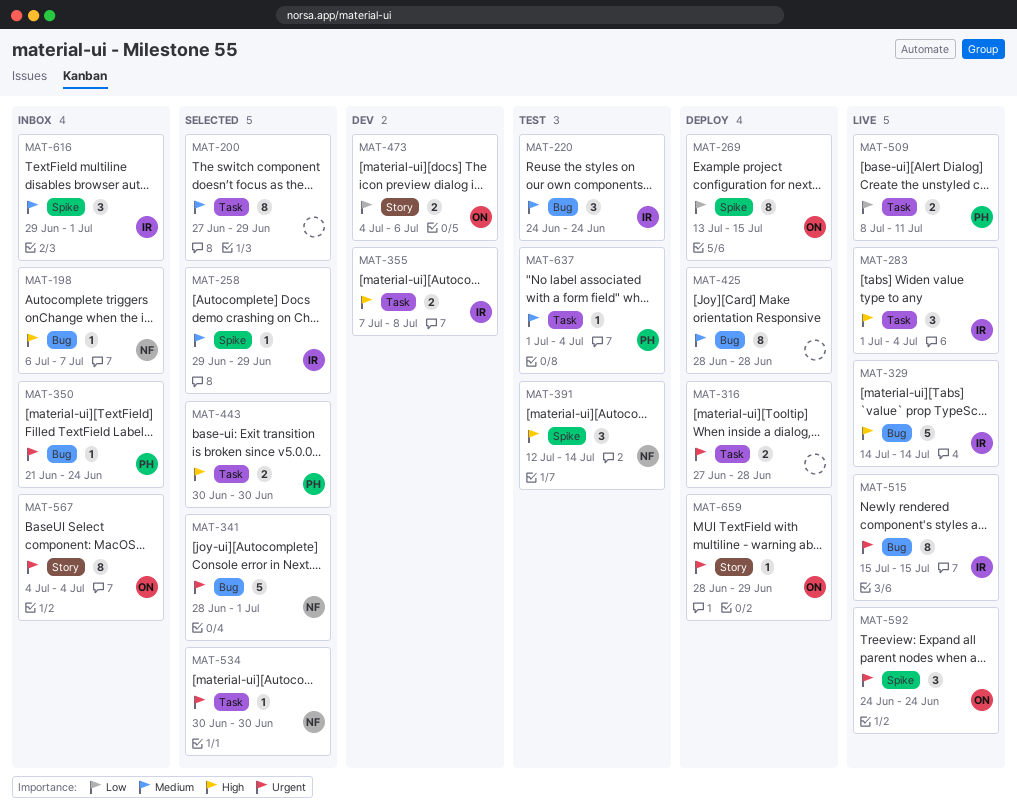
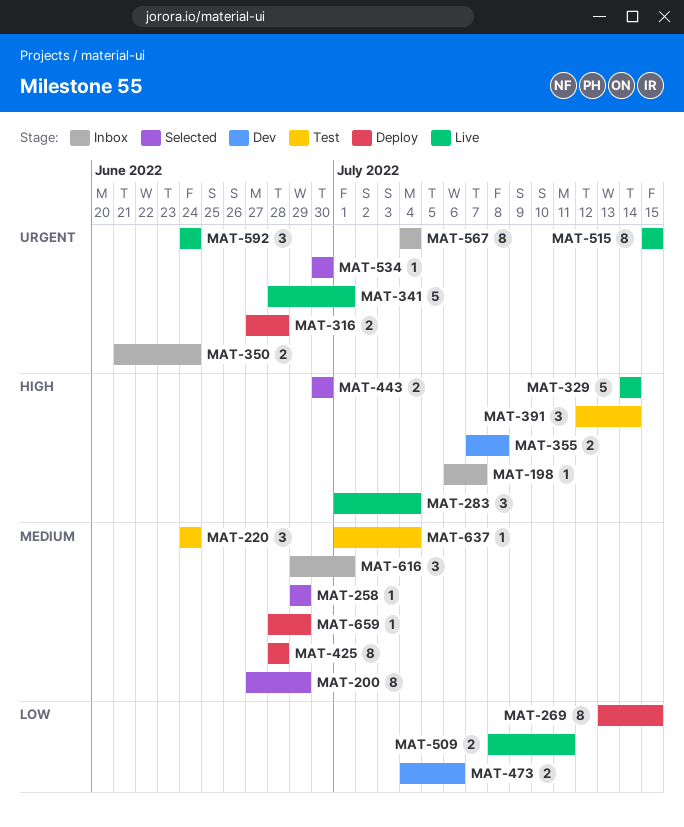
MAT-341, status: Selected -> Live
MAT-350, estimate: 1 -> 2
MAT-659, priority: Urgent -> Medium

